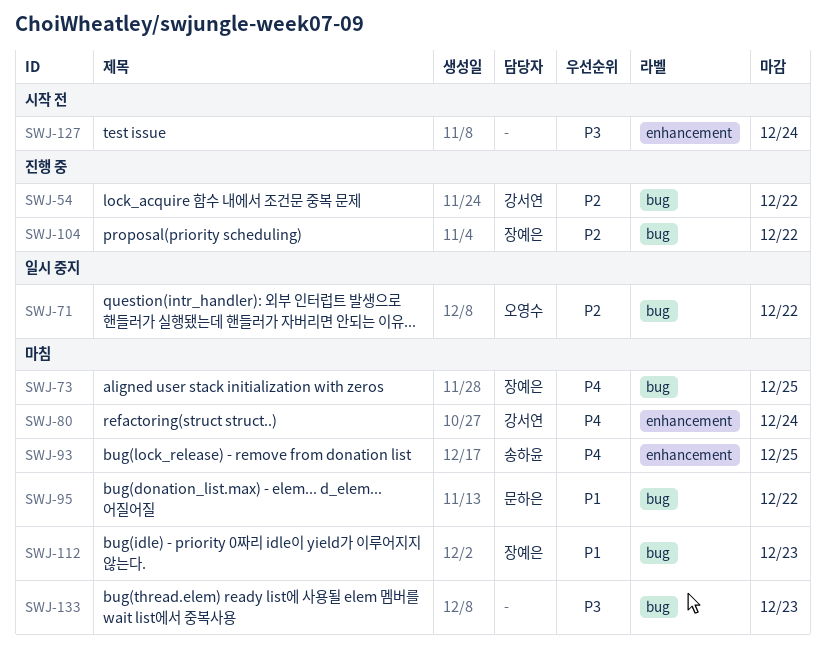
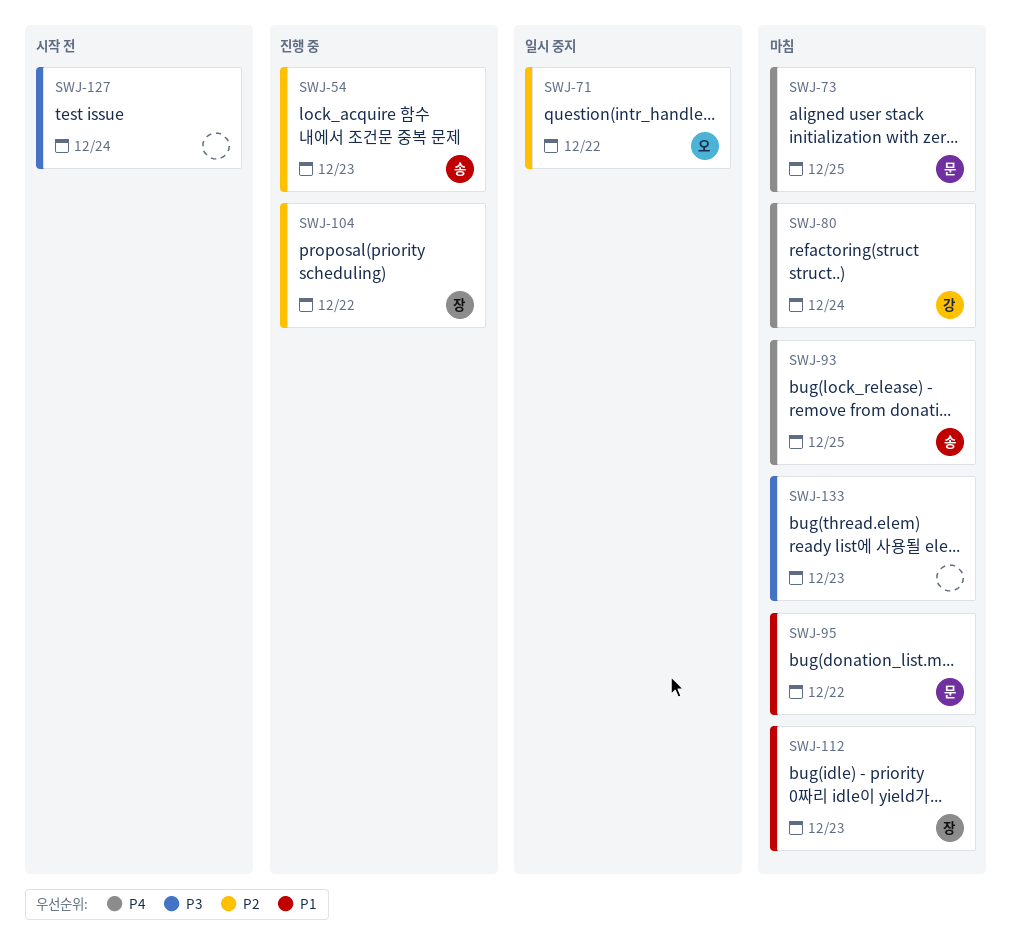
SWJ-54, owner: 강서연 -> 송하윤
SWJ-54, due: Dec 22 -> Dec 23
SWJ-73, owner: 장예은 -> 문하은

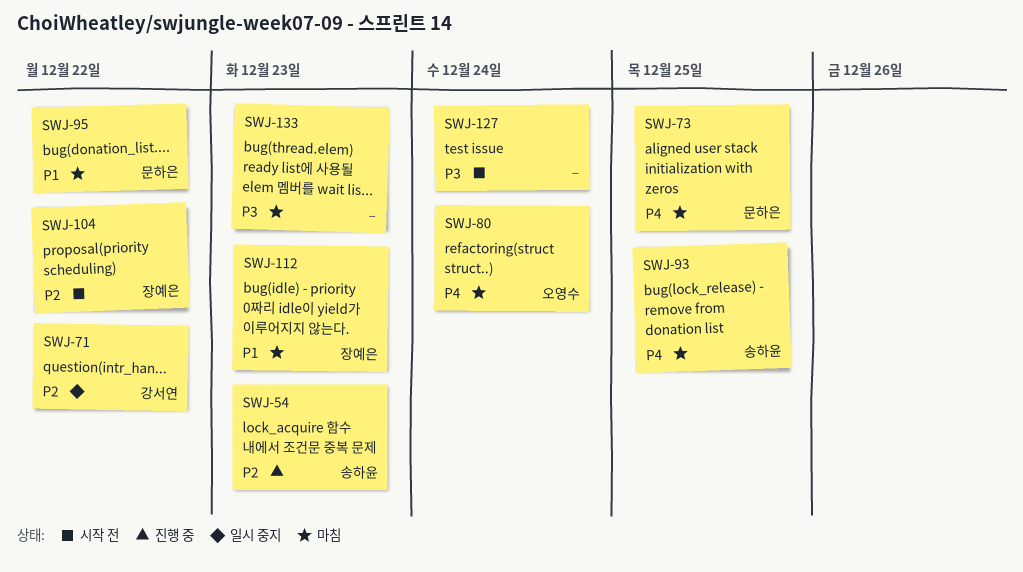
SWJ-71, owner: 오영수 -> 강서연
SWJ-80, owner: 강서연 -> 오영수
SWJ-104, status: 진행 중 -> 시작 전

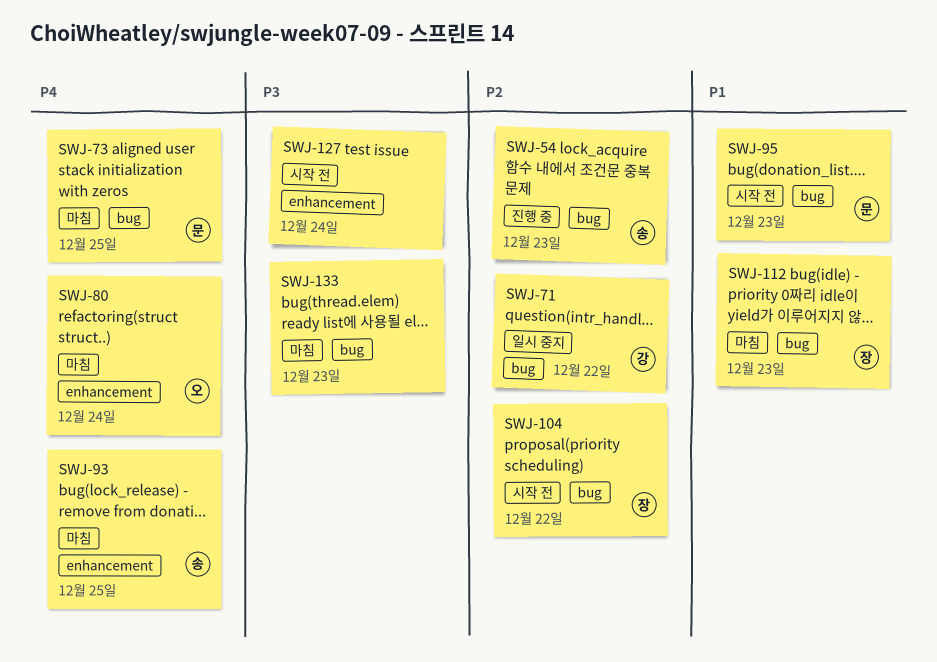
SWJ-95, status: 마침 -> 시작 전
SWJ-95, due: Dec 22 -> Dec 23

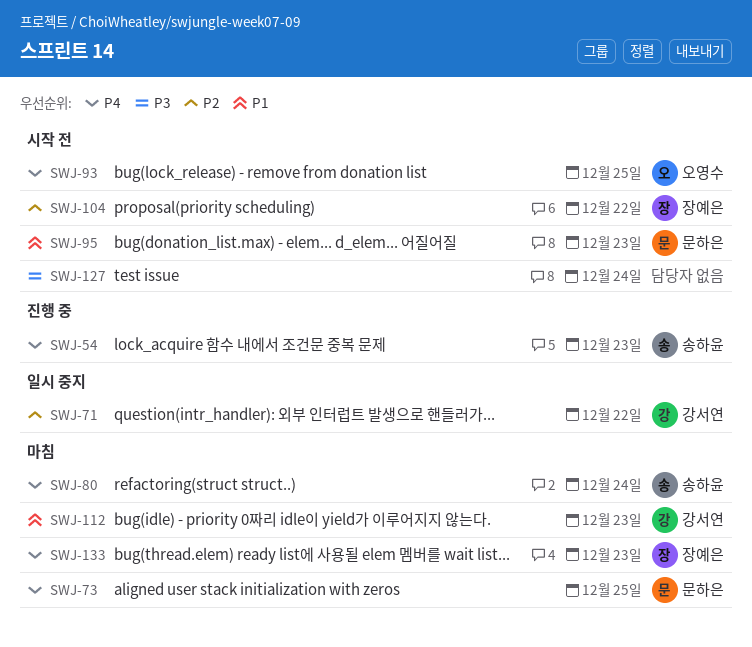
SWJ-54, priority: P2 -> P4
SWJ-80, owner: 오영수 -> 송하윤
SWJ-93, status: 마침 -> 시작 전
SWJ-93, owner: 송하윤 -> 오영수
SWJ-112, owner: 장예은 -> 강서연
SWJ-133, owner: none -> 장예은
SWJ-133, priority: P3 -> P4

